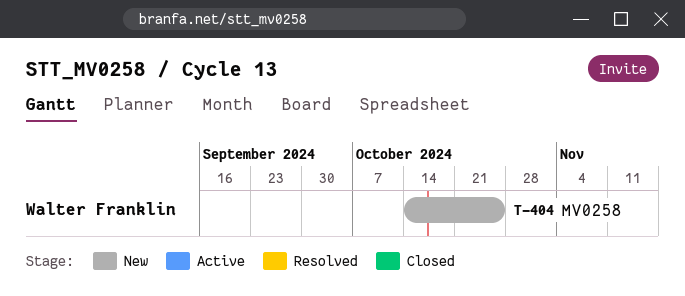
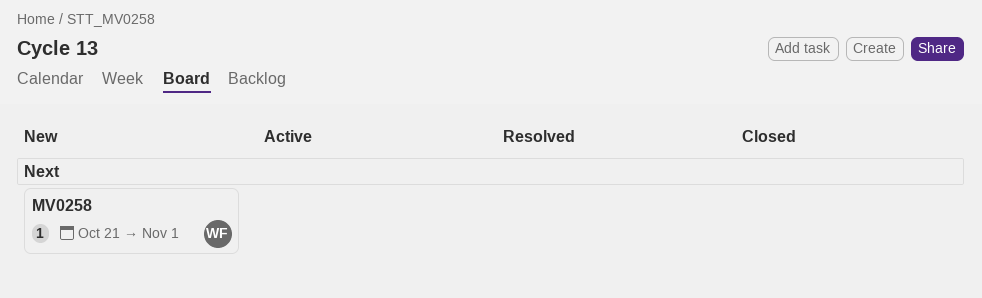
MV0258, start: Oct 14 -> Oct 21
MV0258, due: Oct 25 -> Nov 1

